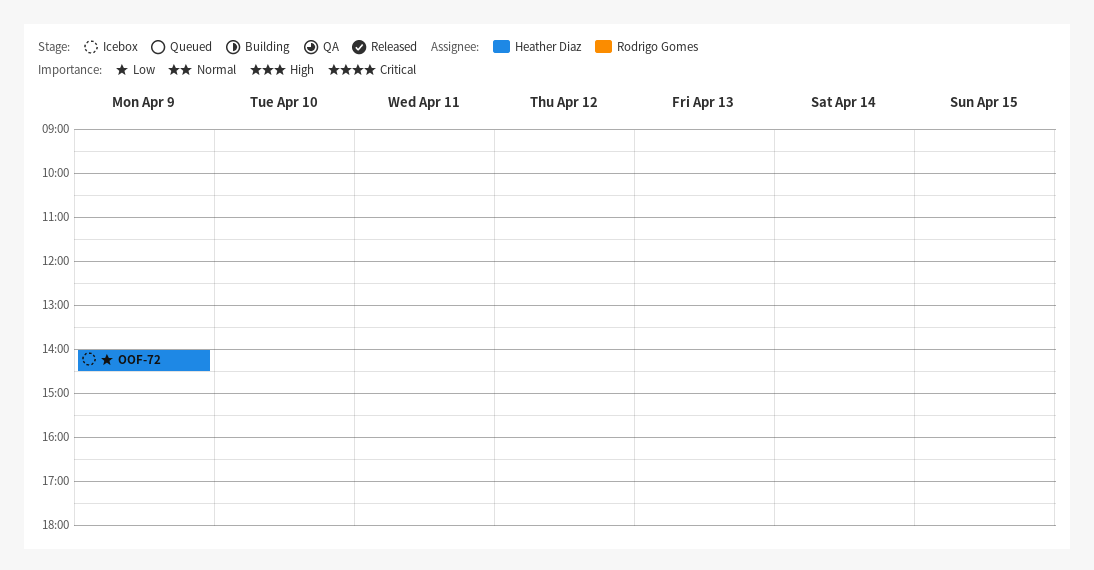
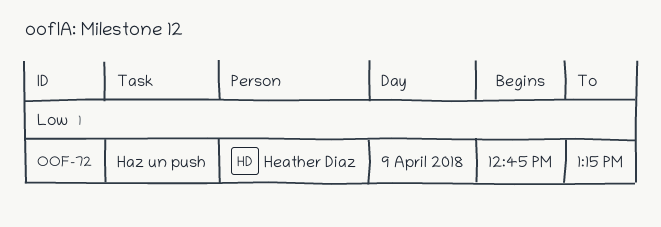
OOF-72, begins: 14:00 -> 12:45
OOF-72, ends: 14:30 -> 13:15

